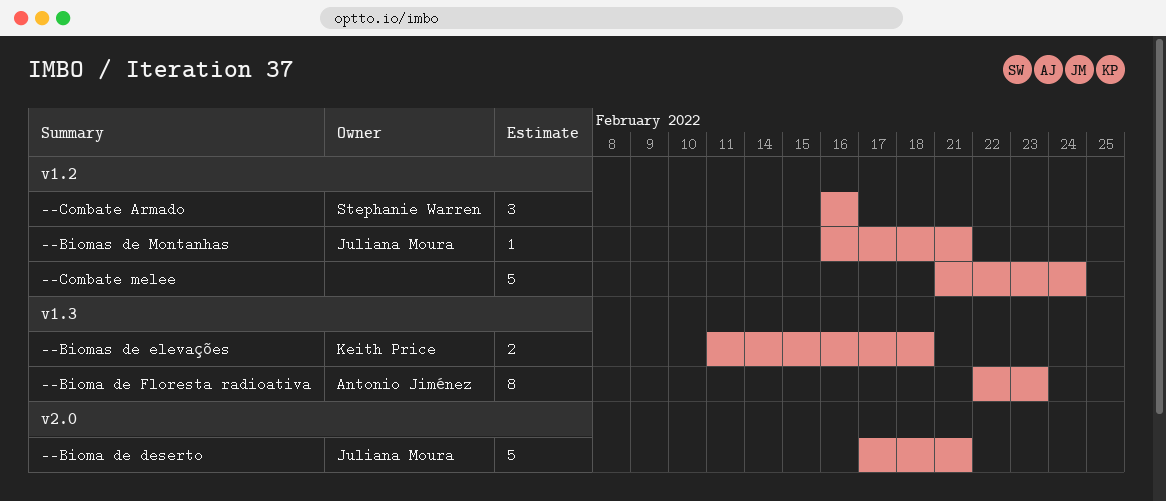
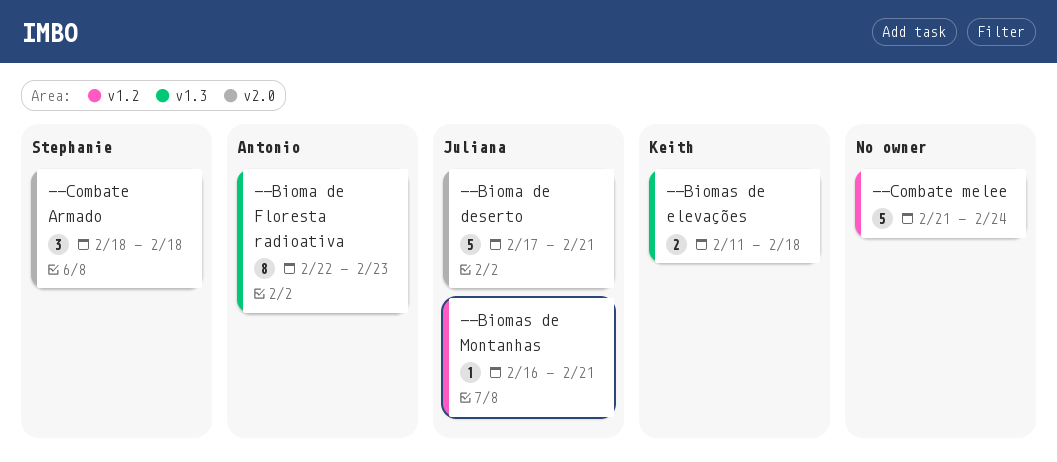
--Combate Armado, label: v1.2 -> v2.0
--Combate Armado, start: Feb 16 -> Feb 18
--Combate Armado, due: Feb 16 -> Feb 18

